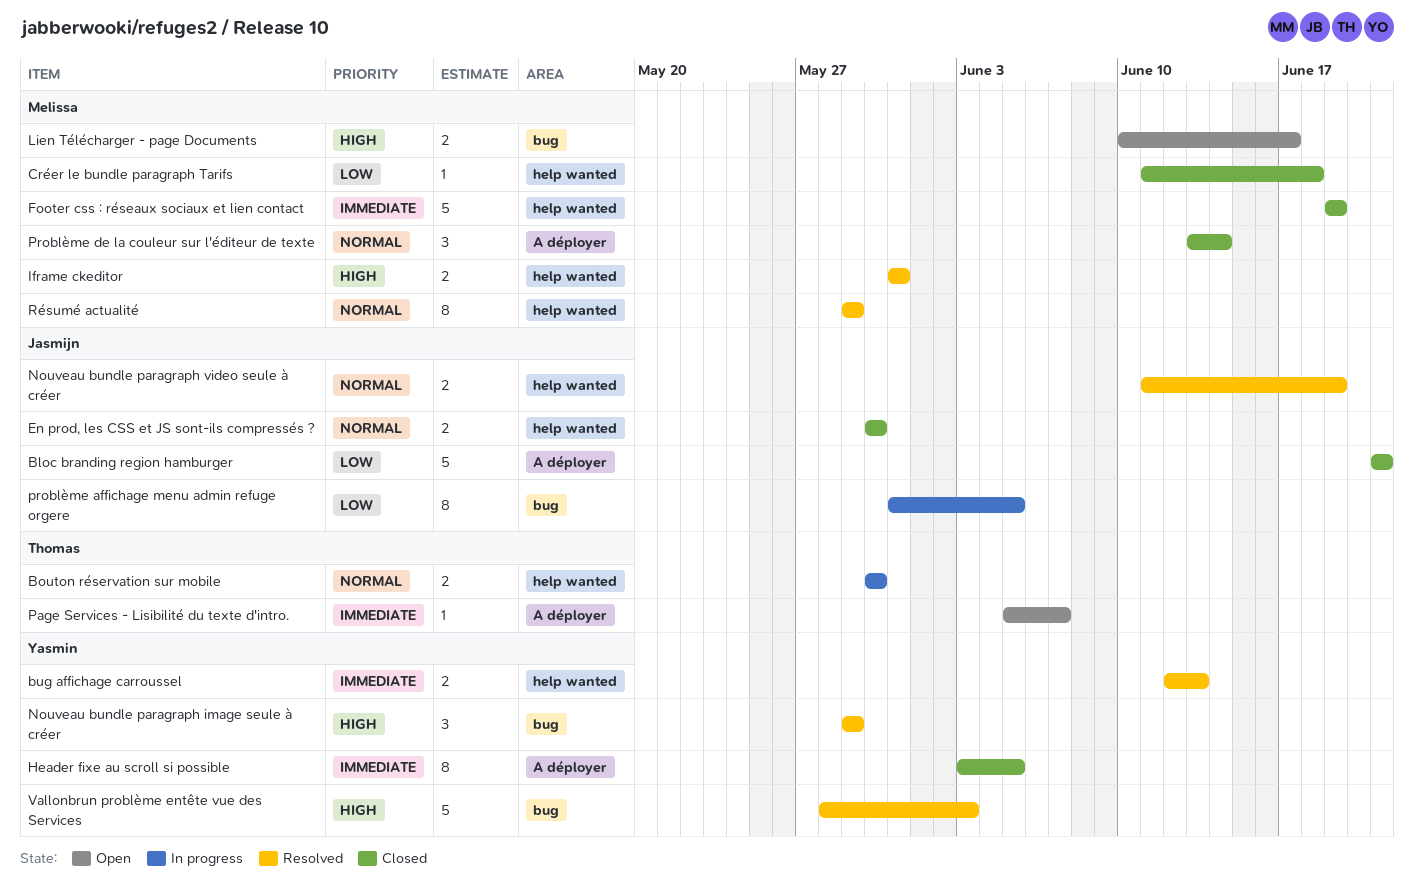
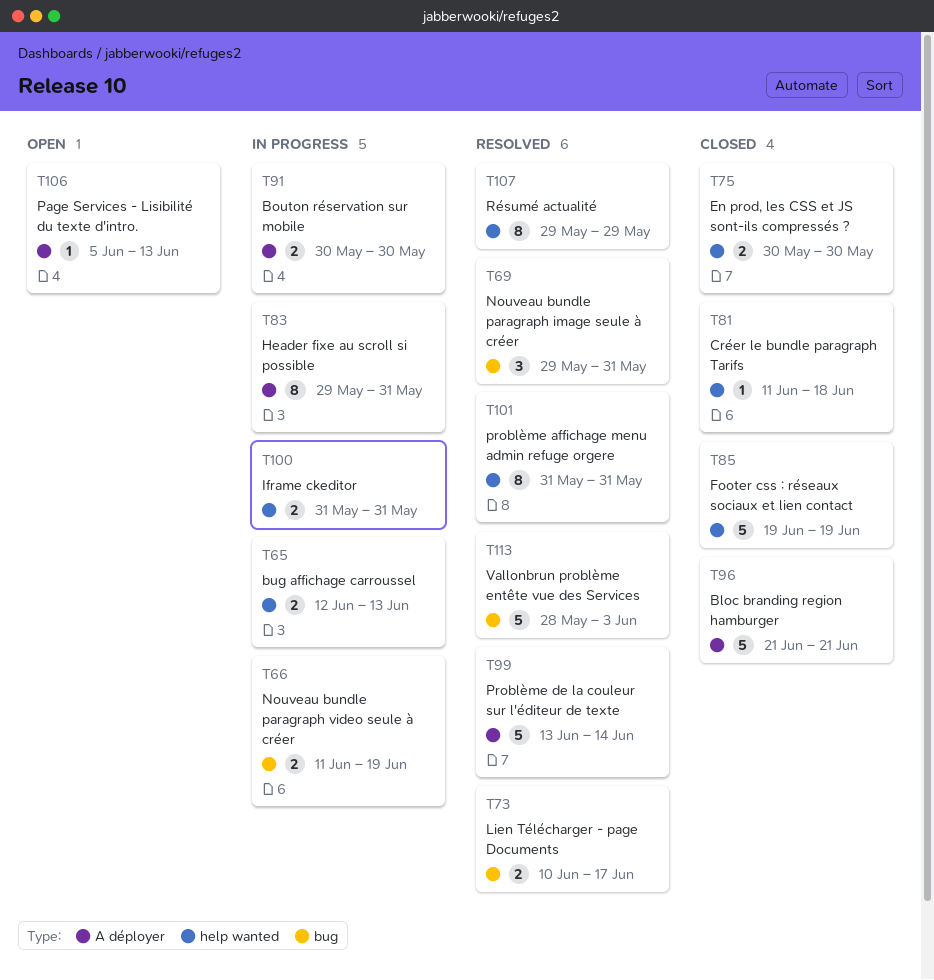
Bouton réservation sur mobile, label: help wanted -> A déployer
bug affichage carroussel, status: Resolved -> In progress
Header fixe au scroll si possible, status: Closed -> In progress
Header fixe au scroll si possible, start: Jun 3 -> May 29
Header fixe au scroll si possible, due: Jun 5 -> May 31
Iframe ckeditor, status: Resolved -> In progress
Lien Télécharger - page Documents, status: Open -> Resolved
Nouveau bundle paragraph image seule à créer, due: May 29 -> May 31
Nouveau bundle paragraph video seule à créer, status: Resolved -> In progress
Nouveau bundle paragraph video seule à créer, label: help wanted -> bug
Page Services - Lisibilité du texte d'intro., due: Jun 7 -> Jun 13
problème affichage menu admin refuge orgere, status: In progress -> Resolved
problème affichage menu admin refuge orgere, label: bug -> help wanted
problème affichage menu admin refuge orgere, due: Jun 5 -> May 31
Problème de la couleur sur l'éditeur de texte, status: Closed -> Resolved
Problème de la couleur sur l'éditeur de texte, estimate: 3 -> 5

